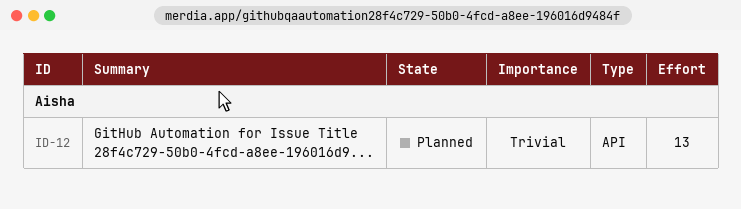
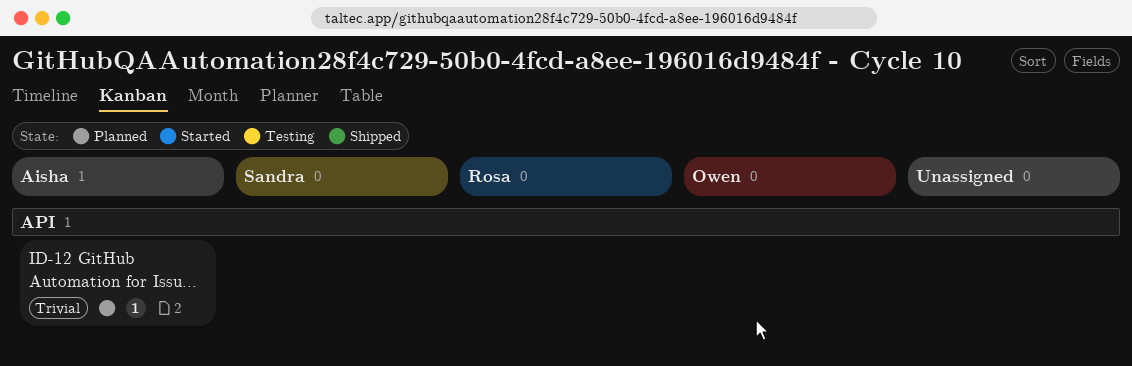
ID-12, estimate: 13 -> 1

